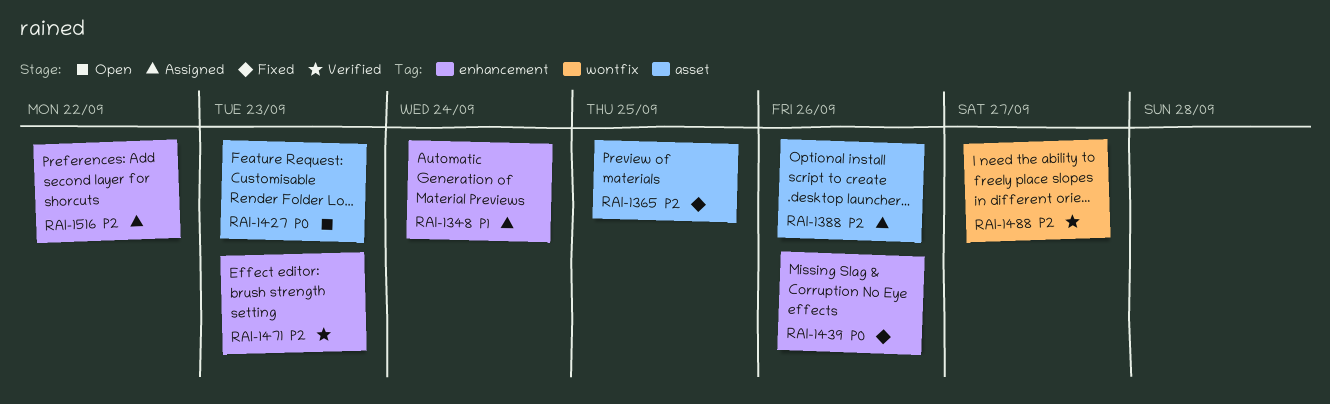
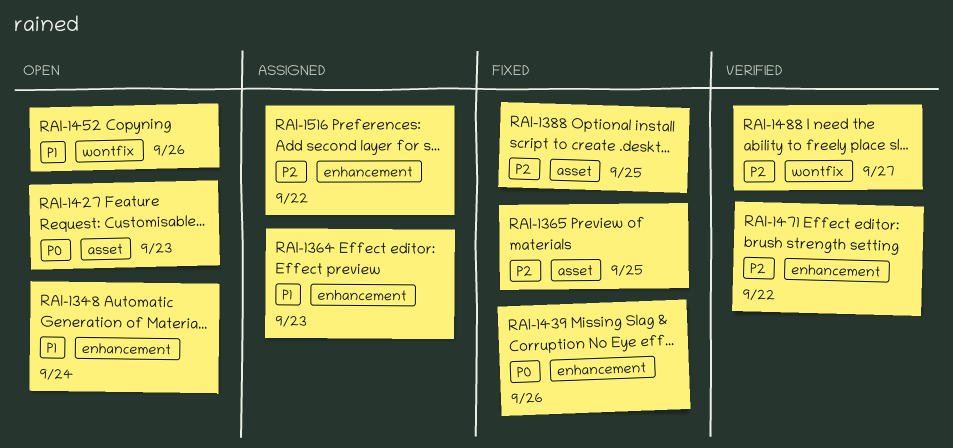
RAI-1348, status: Assigned -> Open
RAI-1364: none -> present
RAI-1388, status: Assigned -> Fixed
RAI-1388, due: Sep 26 -> Sep 25
RAI-1452: none -> present
RAI-1471, due: Sep 23 -> Sep 22

